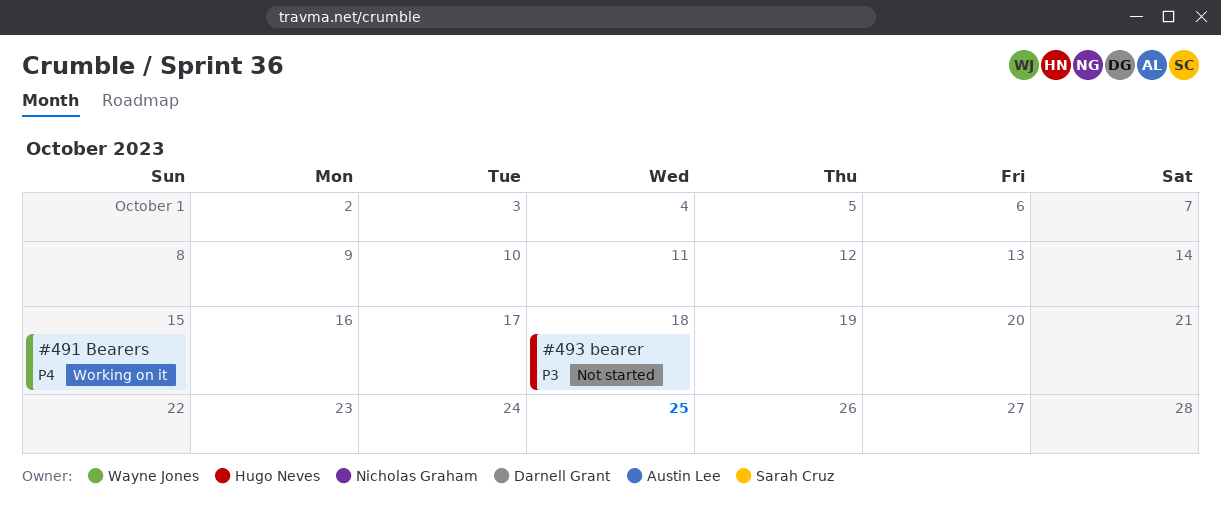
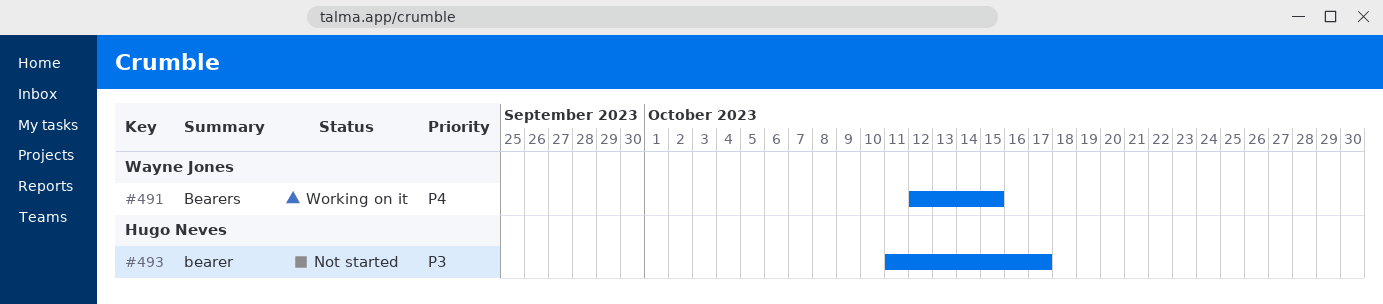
#493, due: Oct 18 -> Oct 17

